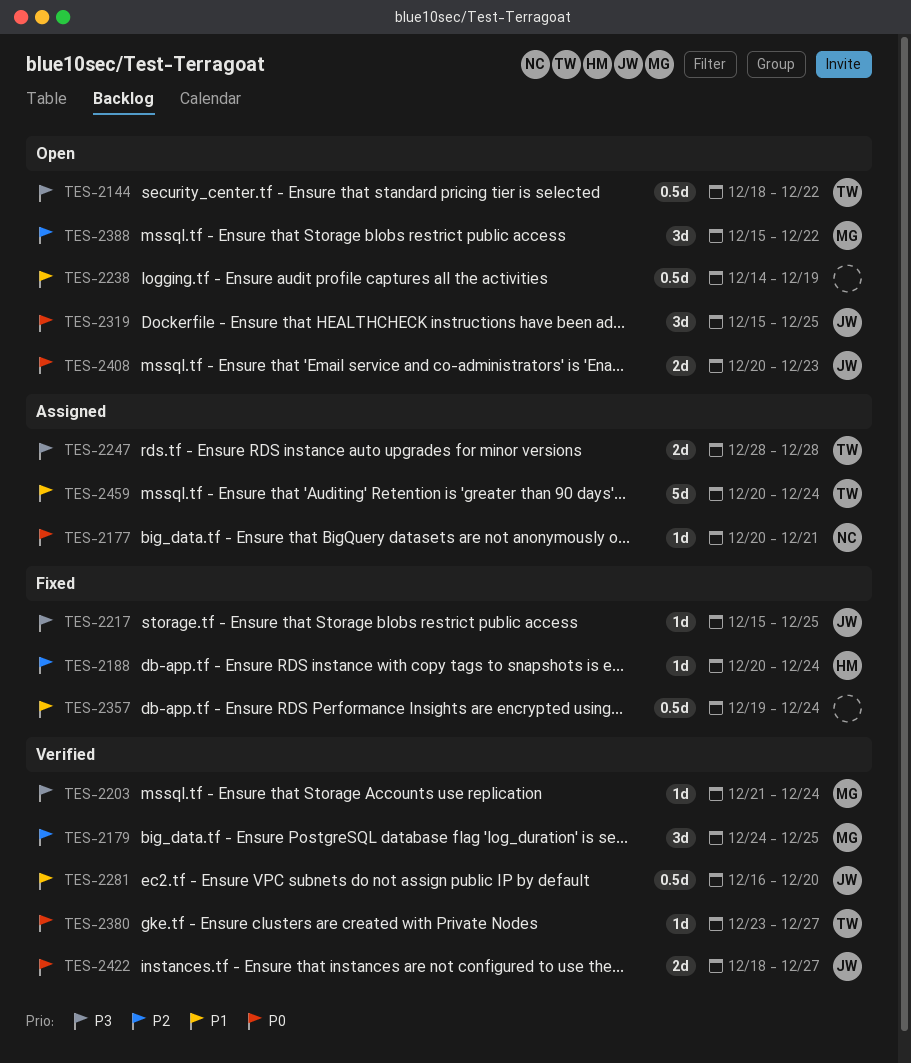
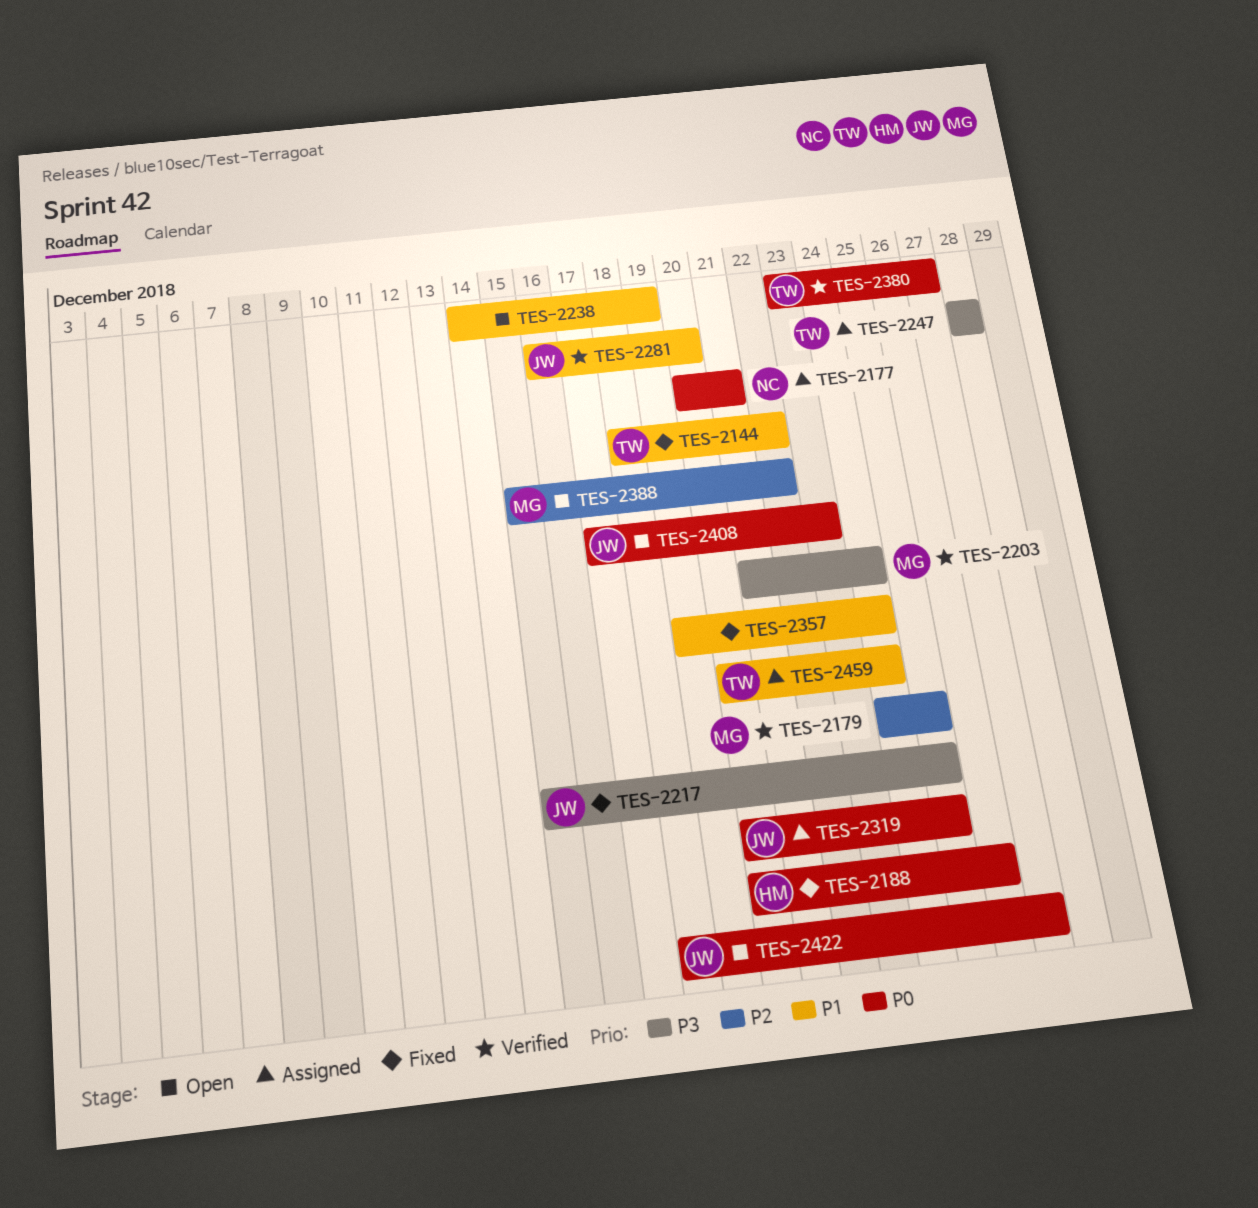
TES-2144, status: Open -> Fixed
TES-2144, priority: P3 -> P1
TES-2188, priority: P2 -> P0
TES-2188, due: Dec 24 -> Dec 26
TES-2319, status: Open -> Assigned
TES-2319, start: Dec 15 -> Dec 20
TES-2408, start: Dec 20 -> Dec 17
TES-2422, status: Verified -> Open

